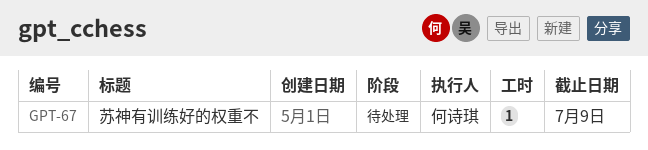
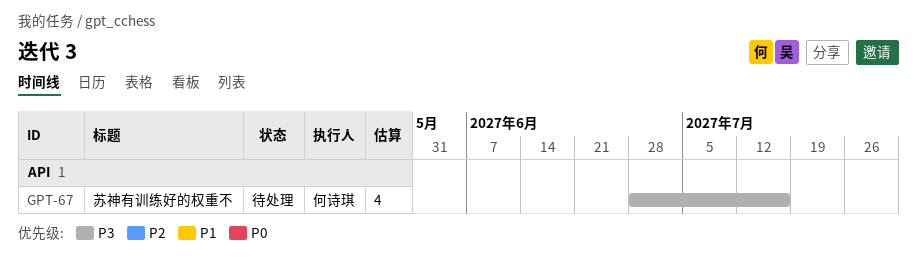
GPT-67, estimate: 1 -> 4
GPT-67, due: Jul 9 -> Jul 16

